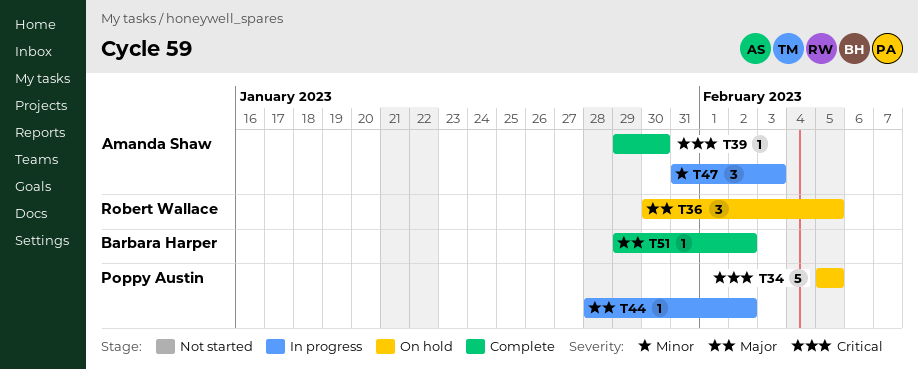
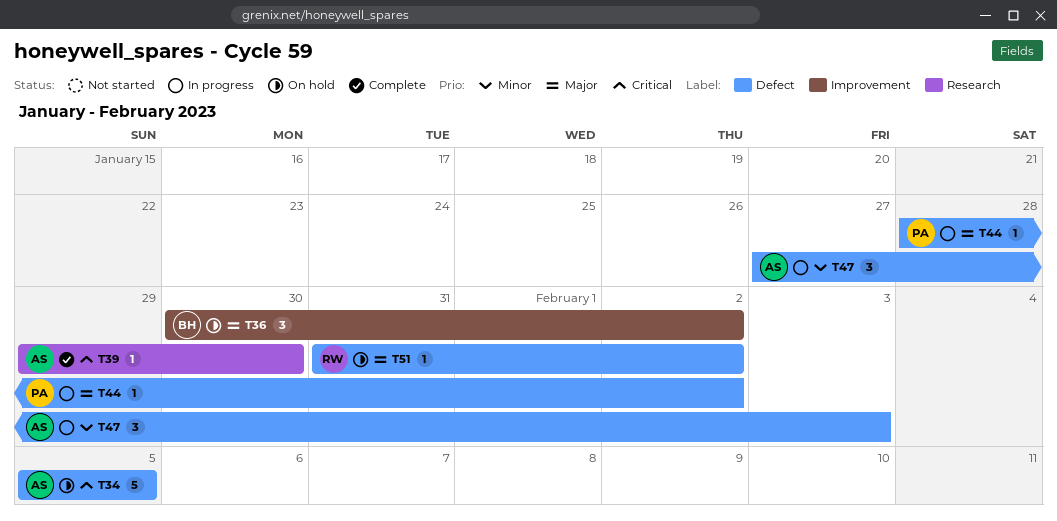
T34, owner: Poppy Austin -> Amanda Shaw
T36, owner: Robert Wallace -> Barbara Harper
T36, due: Feb 5 -> Feb 2
T47, start: Jan 31 -> Jan 27
T51, status: Complete -> On hold
T51, owner: Barbara Harper -> Robert Wallace
T51, start: Jan 29 -> Jan 31

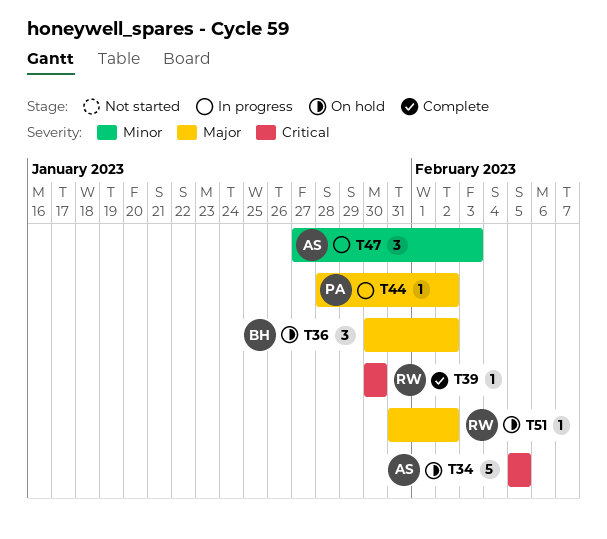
T39, owner: AS -> RW
T39, start: Jan 29 -> Jan 30

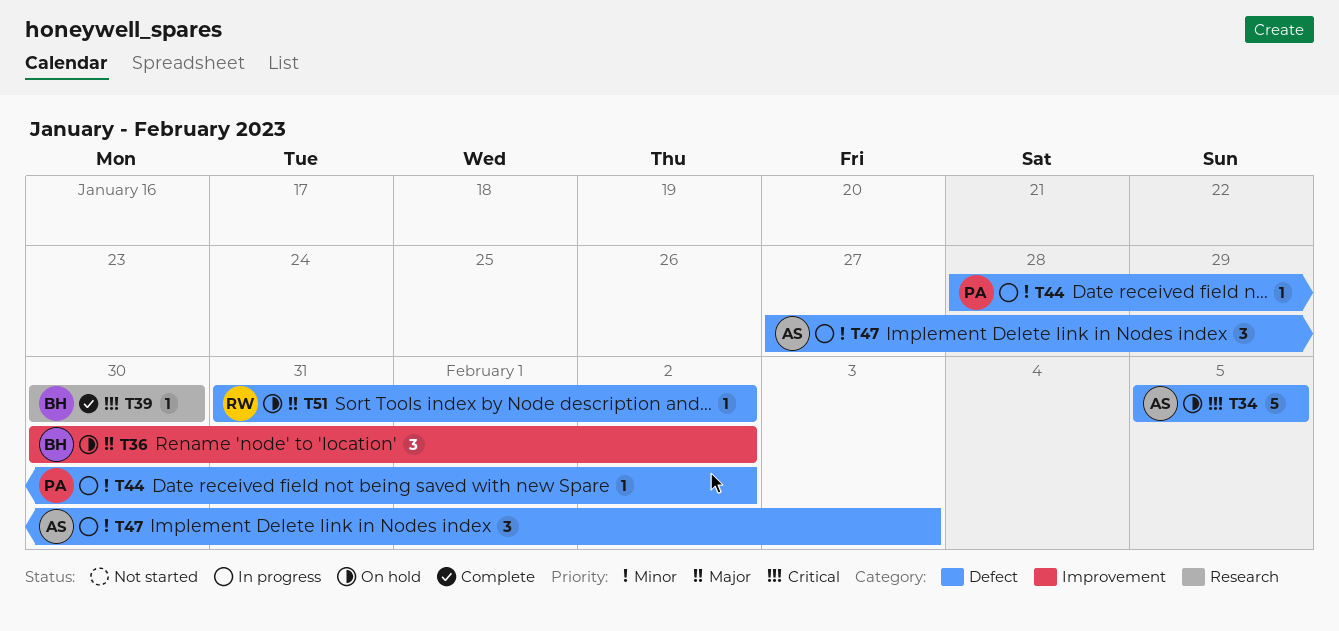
T39, owner: RW -> BH
T44, priority: Major -> Minor

